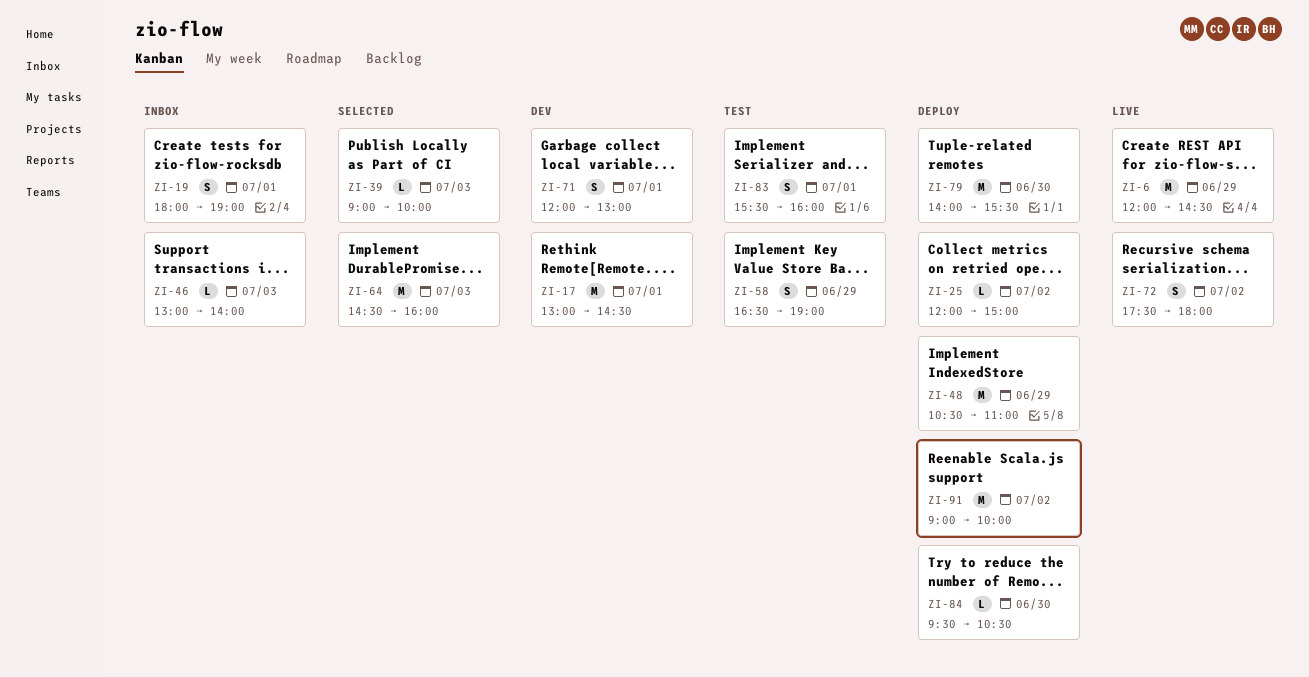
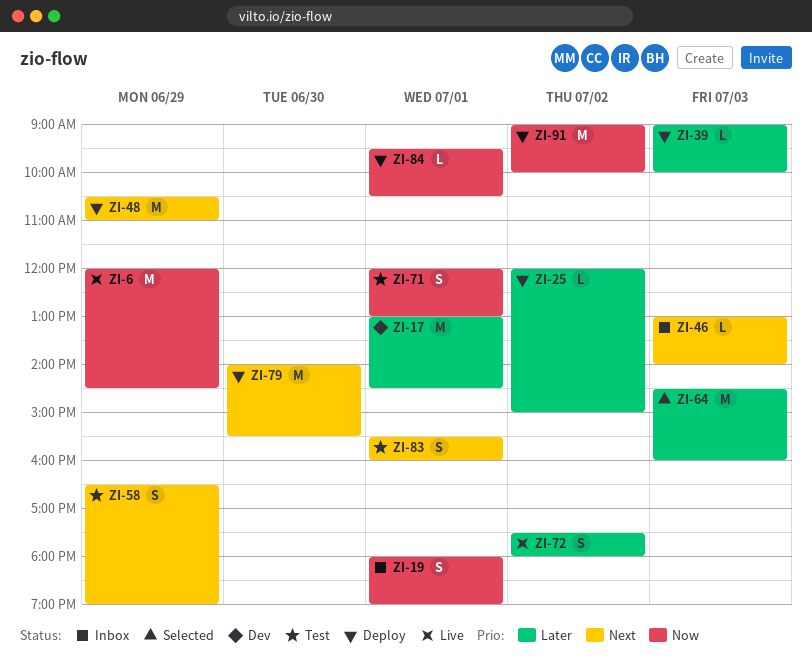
ZI-39, status: Selected -> Deploy
ZI-71, status: Dev -> Test
ZI-84, day: Jun 30 -> Jul 1

